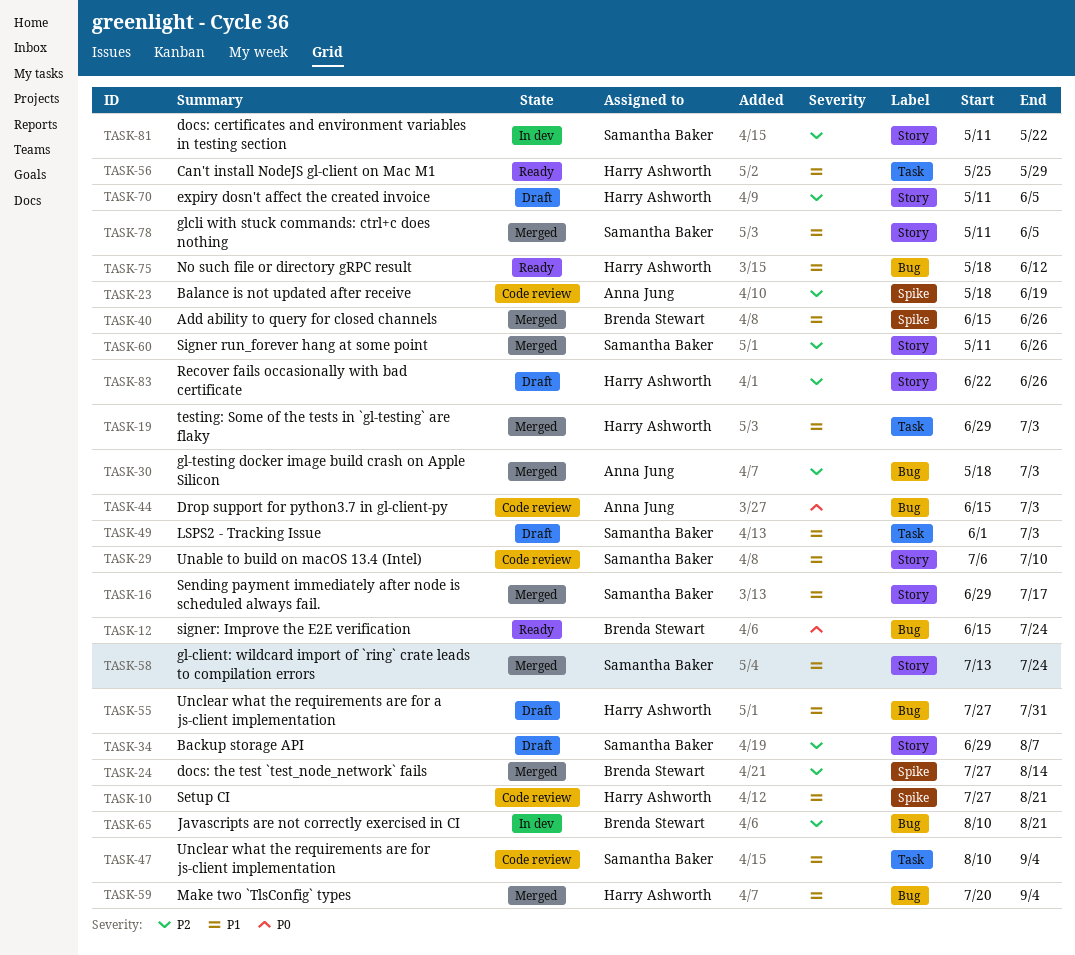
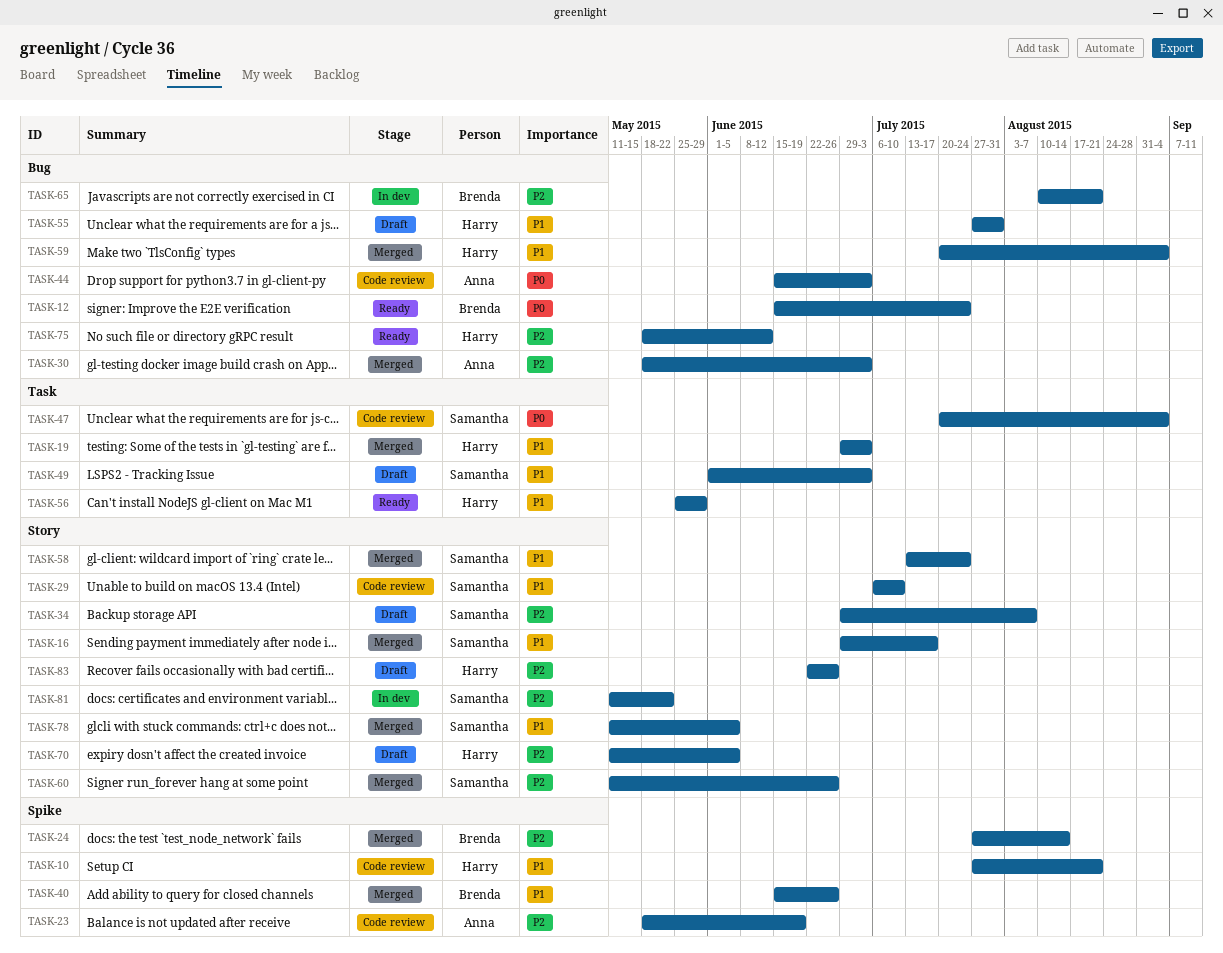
TASK-47, priority: P1 -> P0
TASK-47, start: Aug 10 -> Jul 20
TASK-75, priority: P1 -> P2

